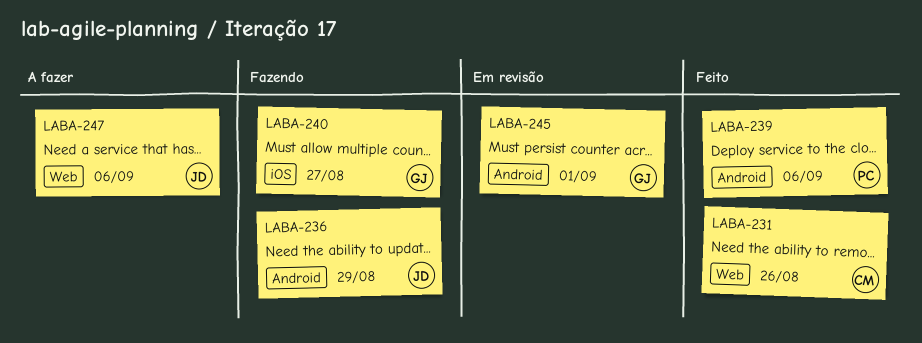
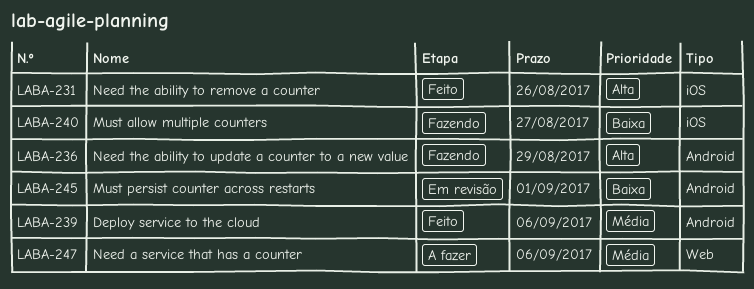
LABA-231, label: Web -> iOS

